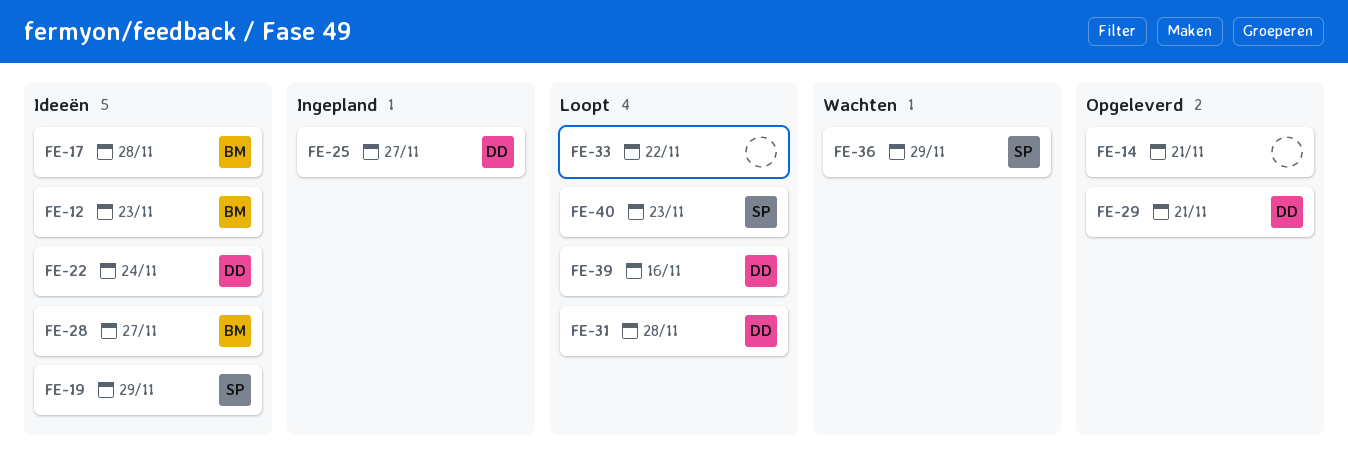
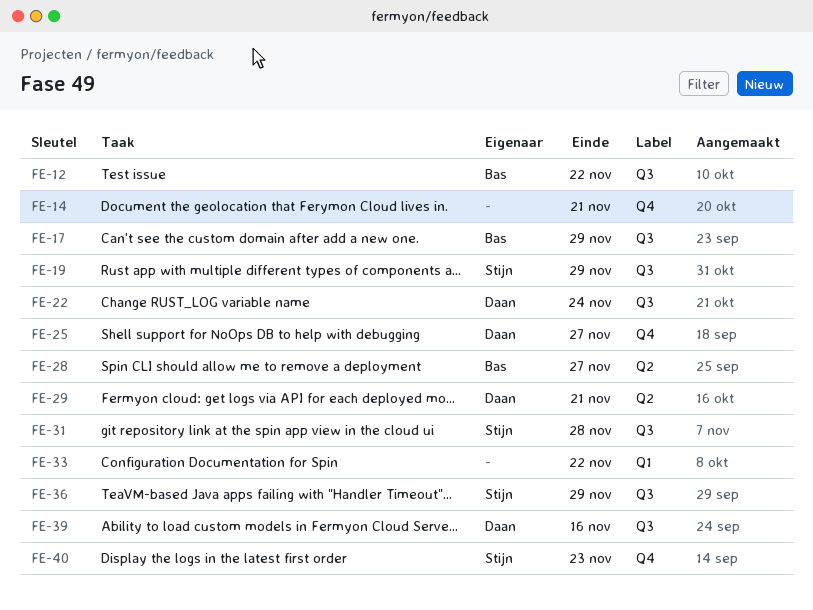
FE-12, due: Nov 23 -> Nov 22
FE-17, due: Nov 28 -> Nov 29
FE-31, owner: Daan -> Stijn

